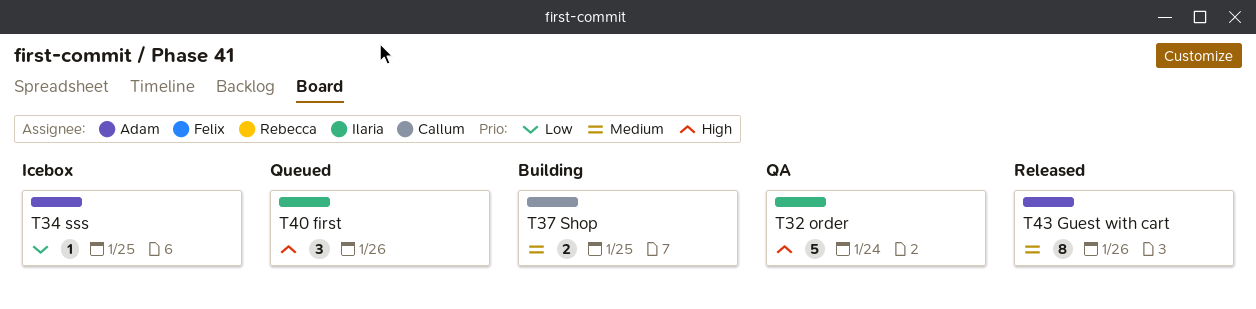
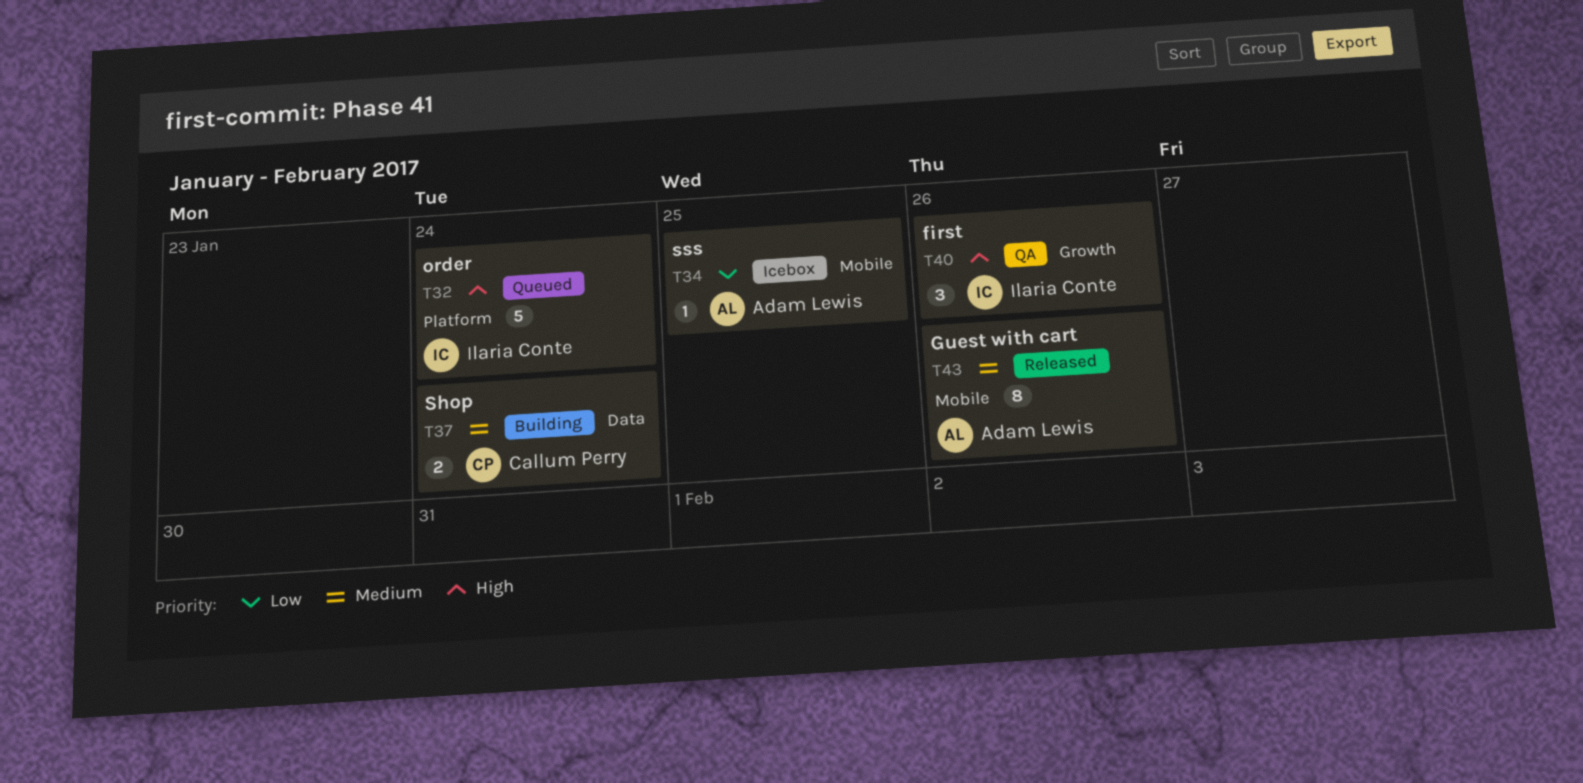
T32, status: QA -> Queued
T37, due: Jan 25 -> Jan 24
T40, status: Queued -> QA

